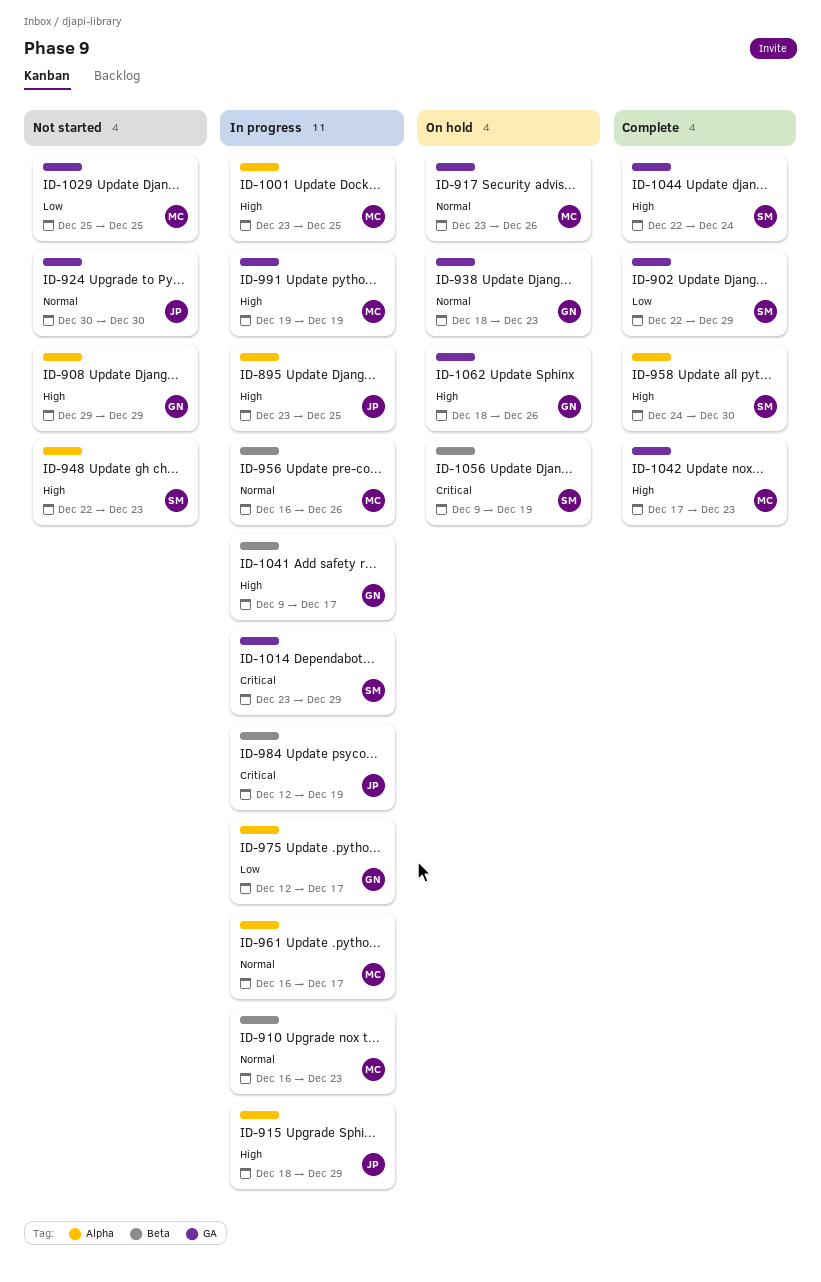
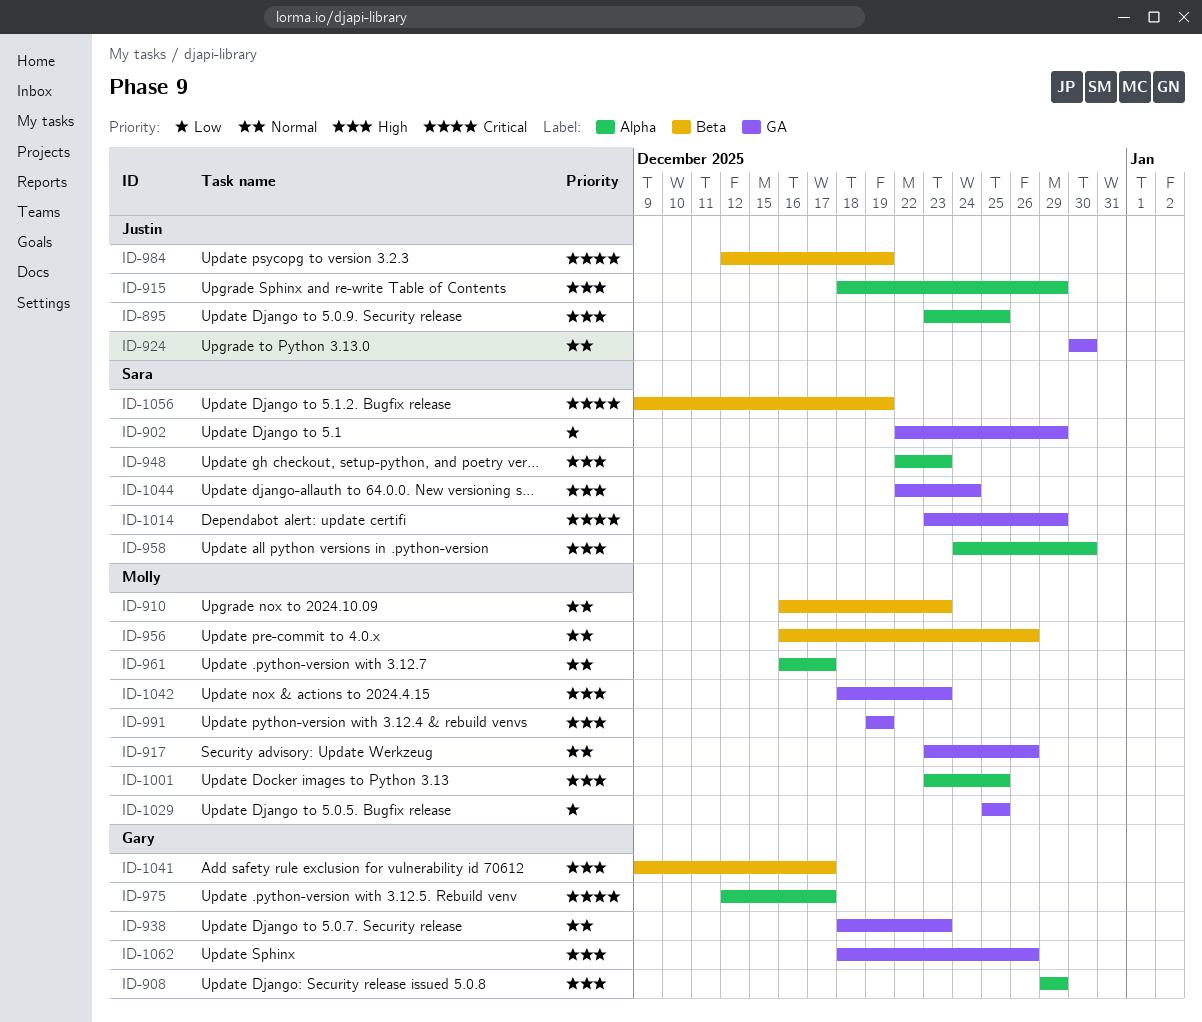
ID-975, priority: Low -> Critical
ID-1042, start: Dec 17 -> Dec 18

